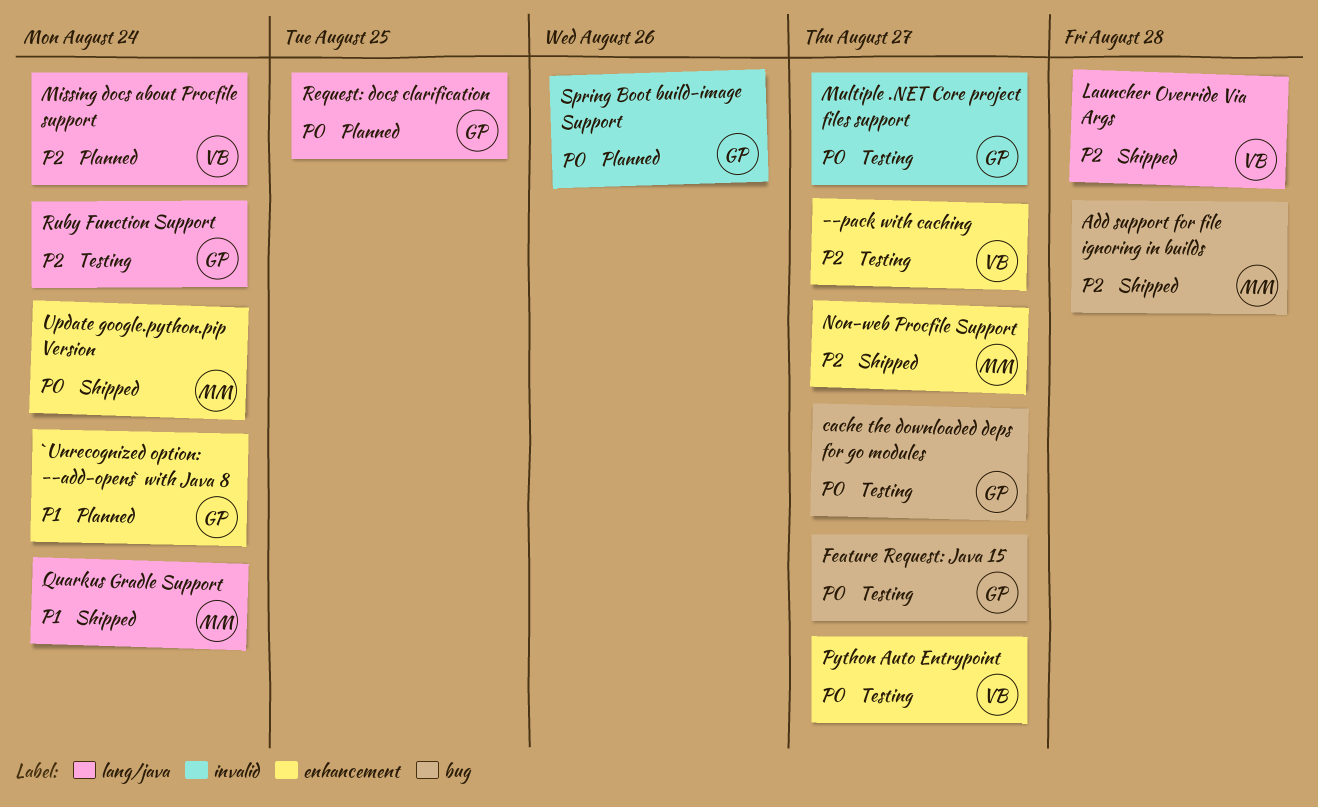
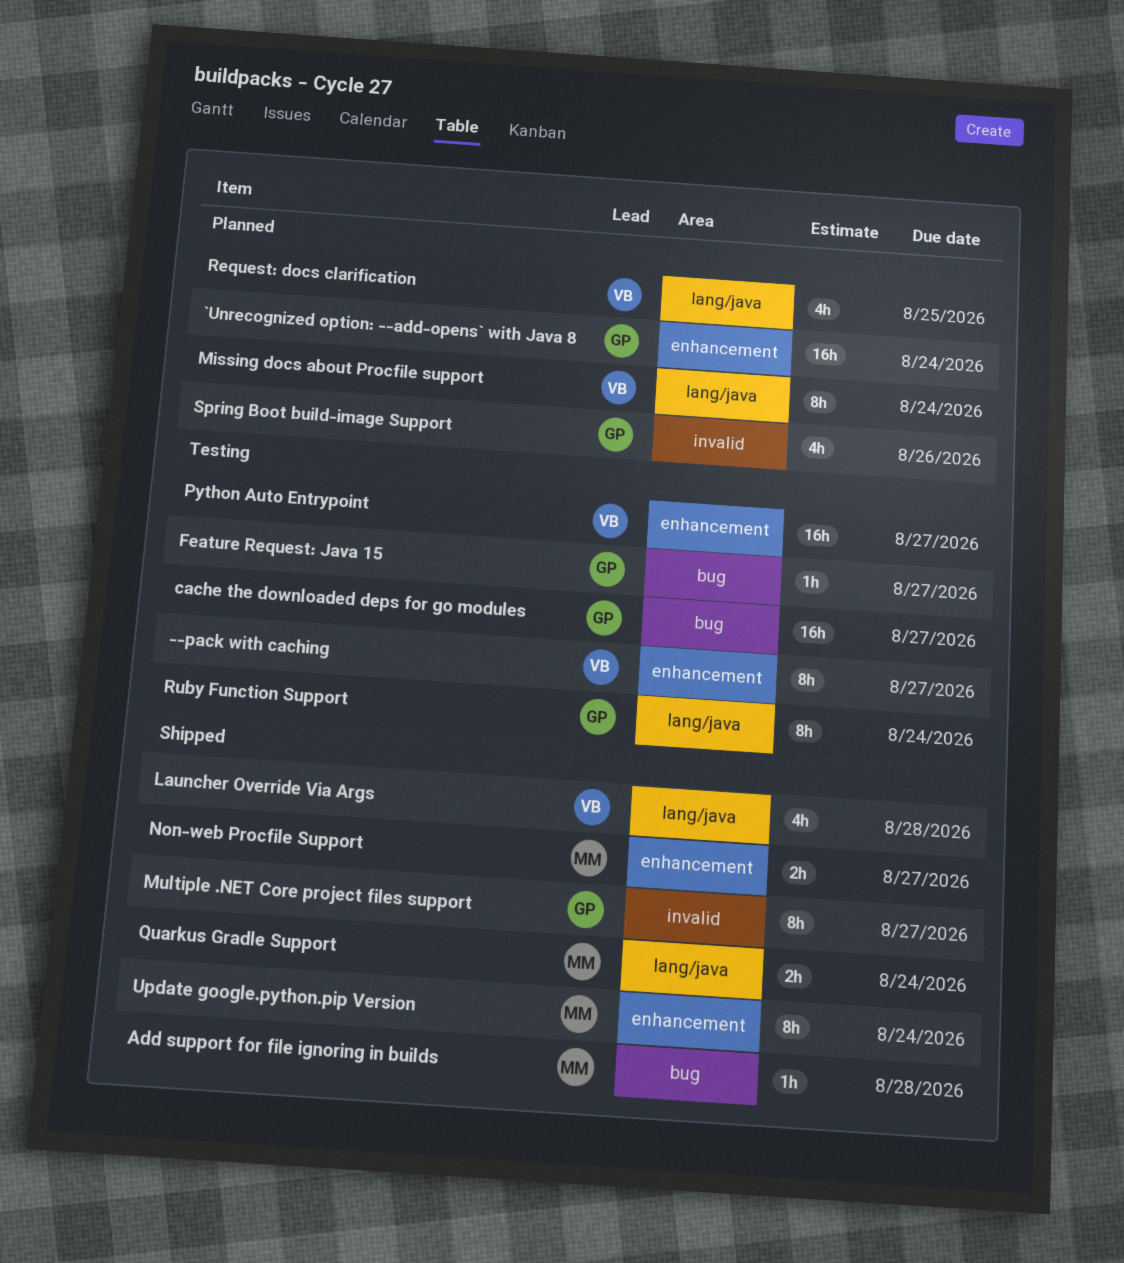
Multiple .NET Core project files support, status: Testing -> Shipped
Request: docs clarification, owner: GP -> VB

